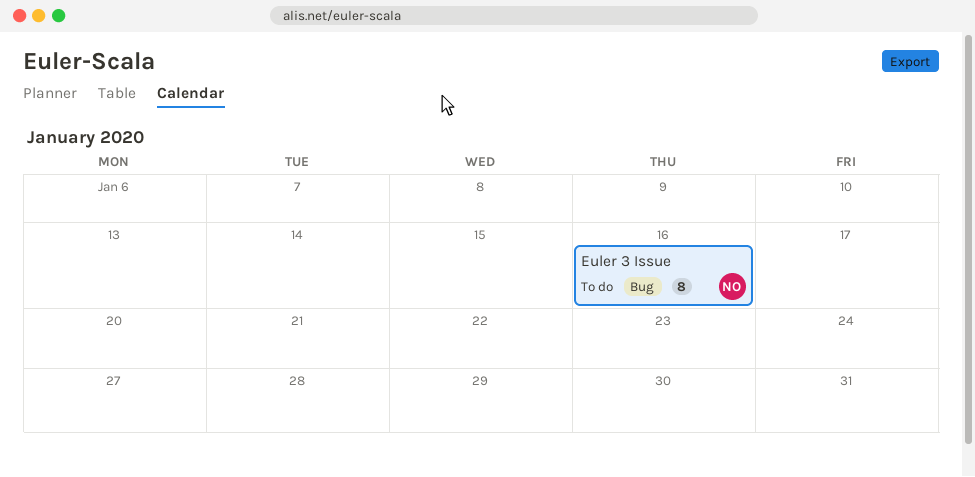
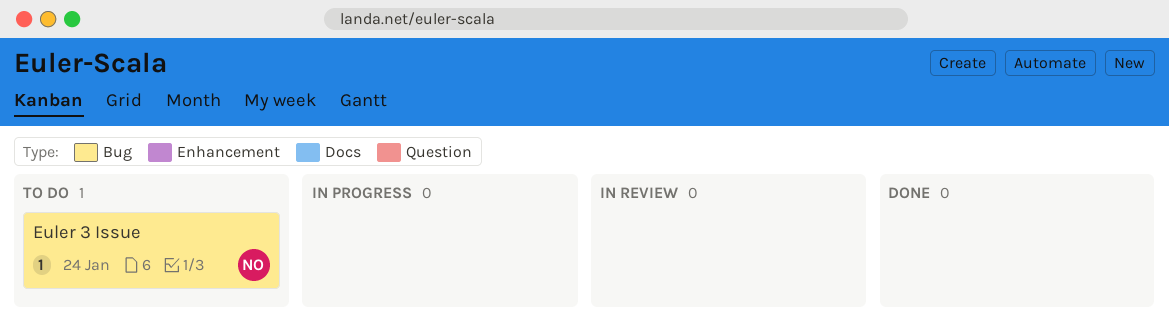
Euler 3 Issue, estimate: 8 -> 1
Euler 3 Issue, due: Jan 16 -> Jan 24

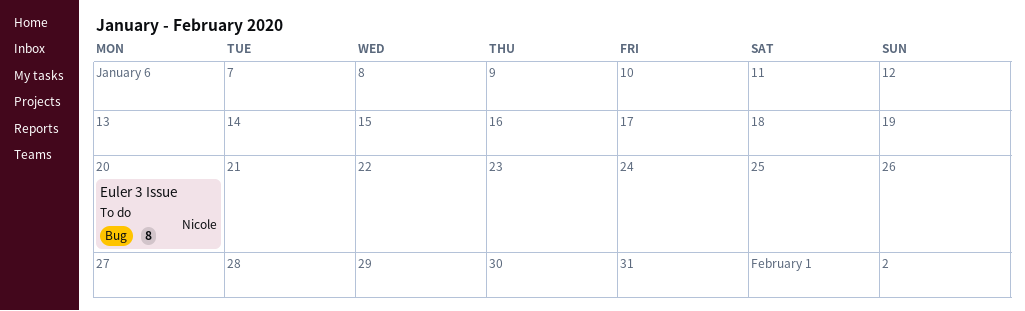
Euler 3 Issue, estimate: 1 -> 8
Euler 3 Issue, due: Jan 24 -> Jan 20

